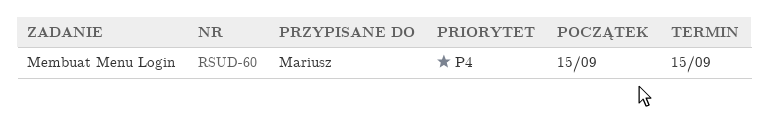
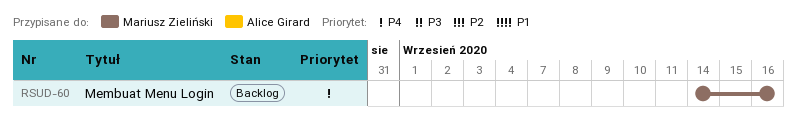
RSUD-60, start: Sep 15 -> Sep 14
RSUD-60, due: Sep 15 -> Sep 16

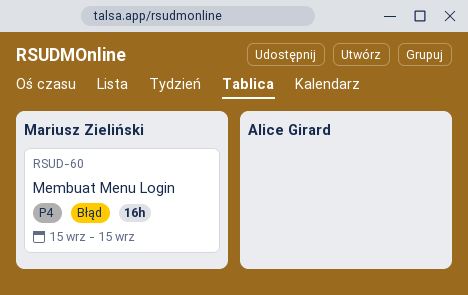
RSUD-60, start: Sep 14 -> Sep 15
RSUD-60, due: Sep 16 -> Sep 15

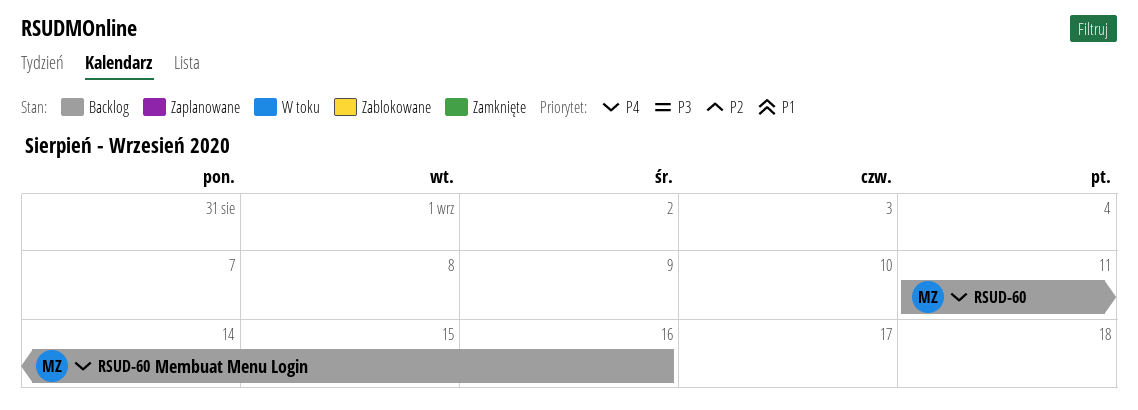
RSUD-60, start: Sep 15 -> Sep 11
RSUD-60, due: Sep 15 -> Sep 16

